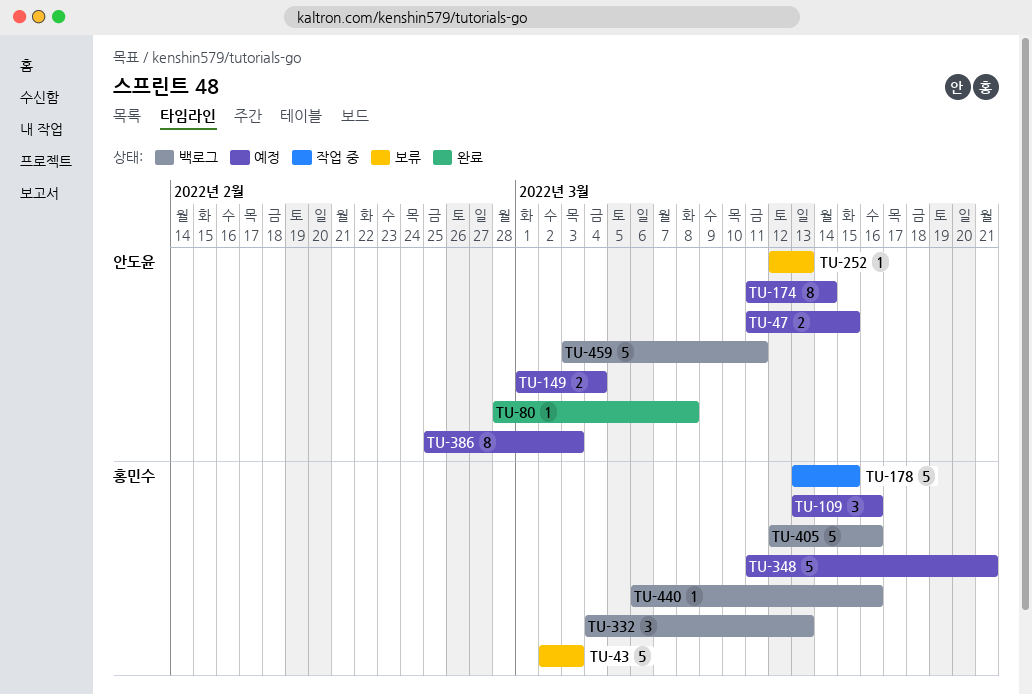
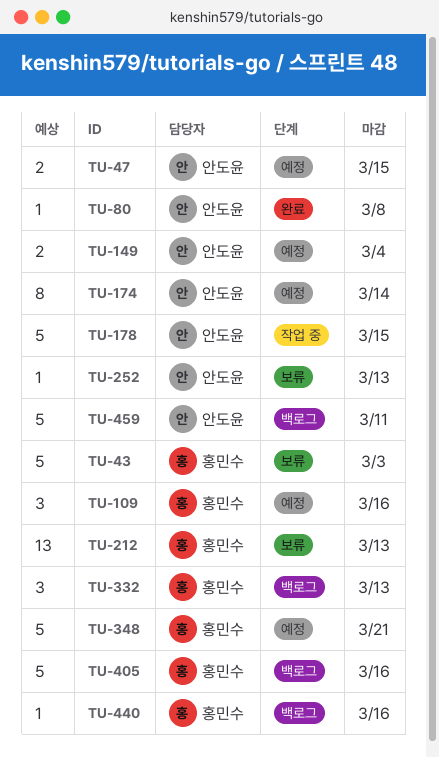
TU-178, owner: 홍민수 -> 안도윤
TU-212: none -> present
TU-386: present -> none

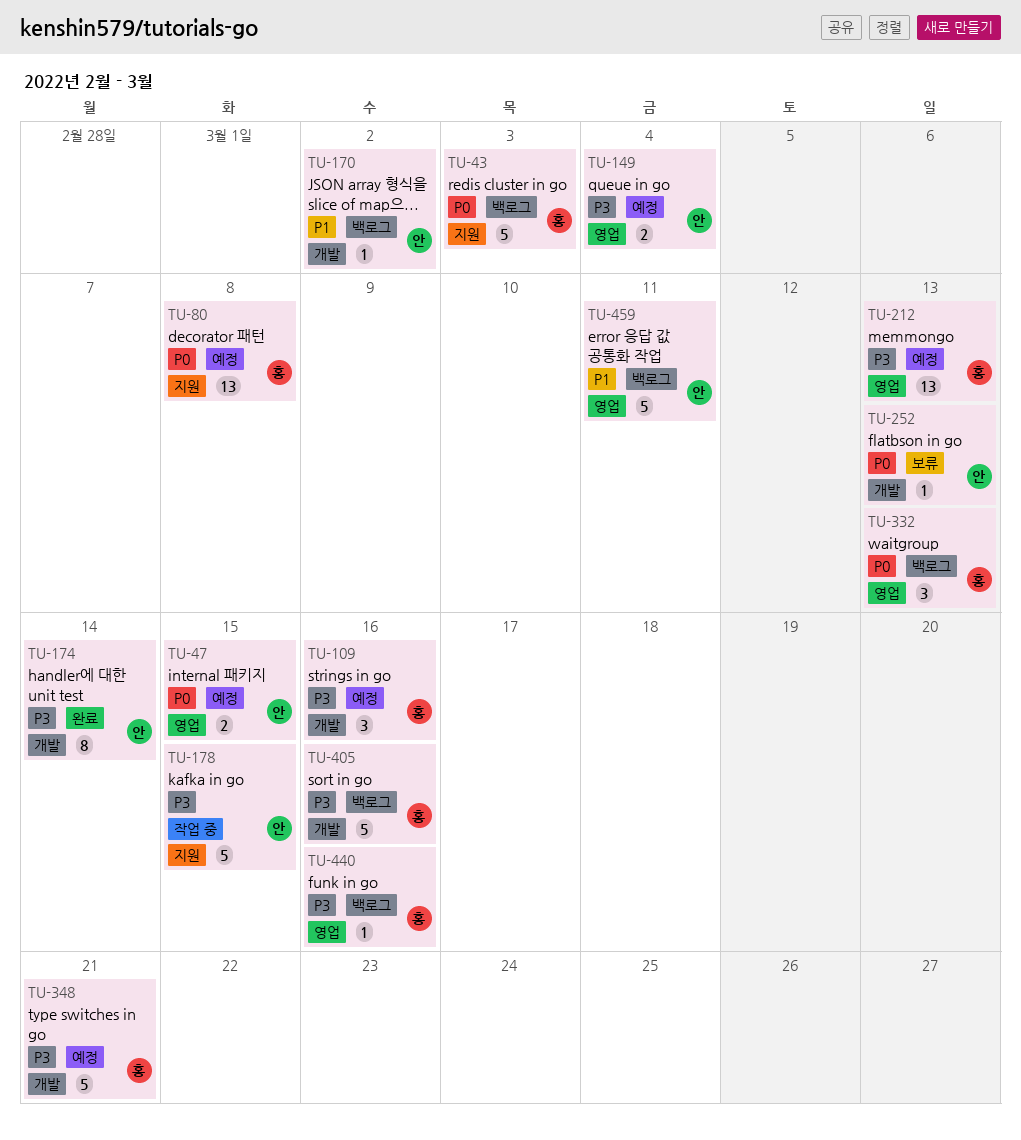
TU-43, status: 보류 -> 백로그
TU-80, status: 완료 -> 예정
TU-80, owner: 안도윤 -> 홍민수
TU-80, estimate: 1 -> 13
TU-170: none -> present
TU-174, status: 예정 -> 완료
TU-212, status: 보류 -> 예정

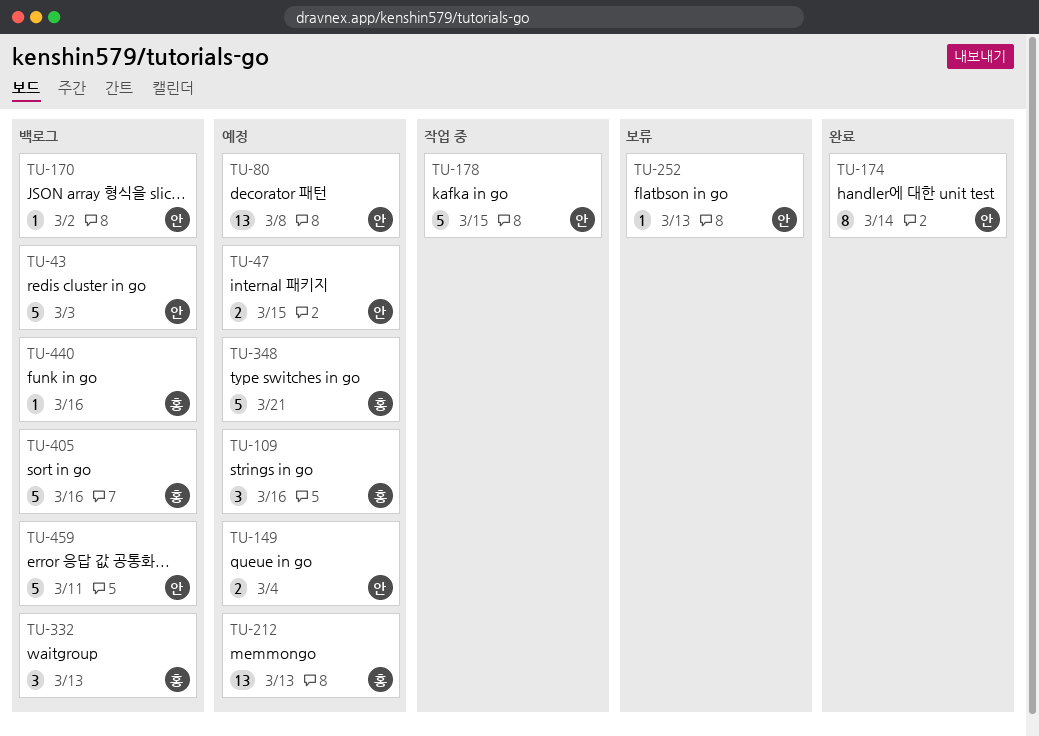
TU-43, owner: 홍 -> 안
TU-80, owner: 홍 -> 안

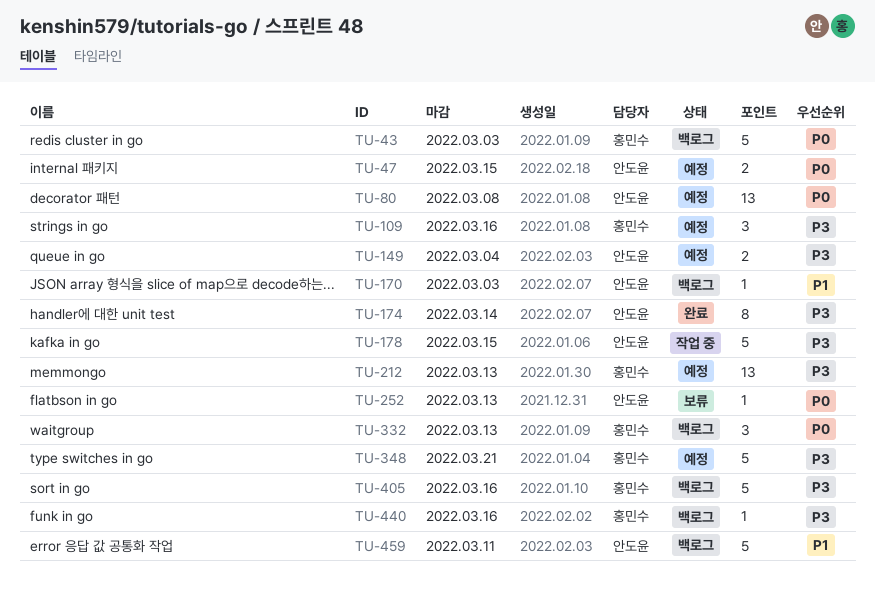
TU-43, owner: 안도윤 -> 홍민수
TU-170, due: Mar 2 -> Mar 3

